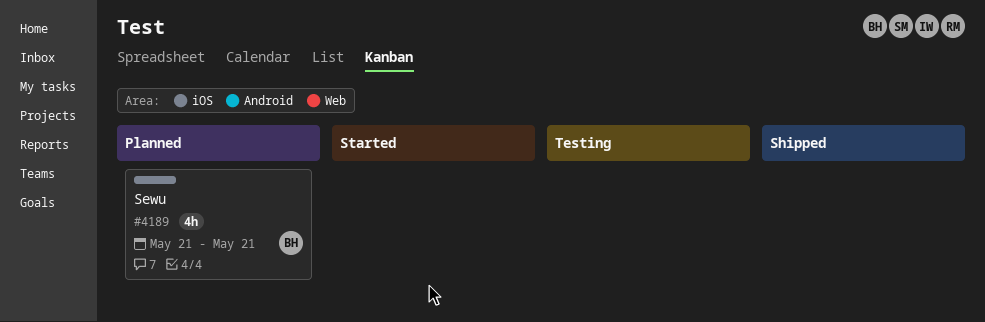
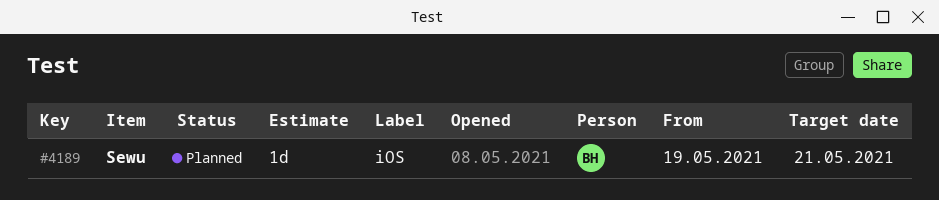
#4189, estimate: 4h -> 1d
#4189, start: May 21 -> May 19

